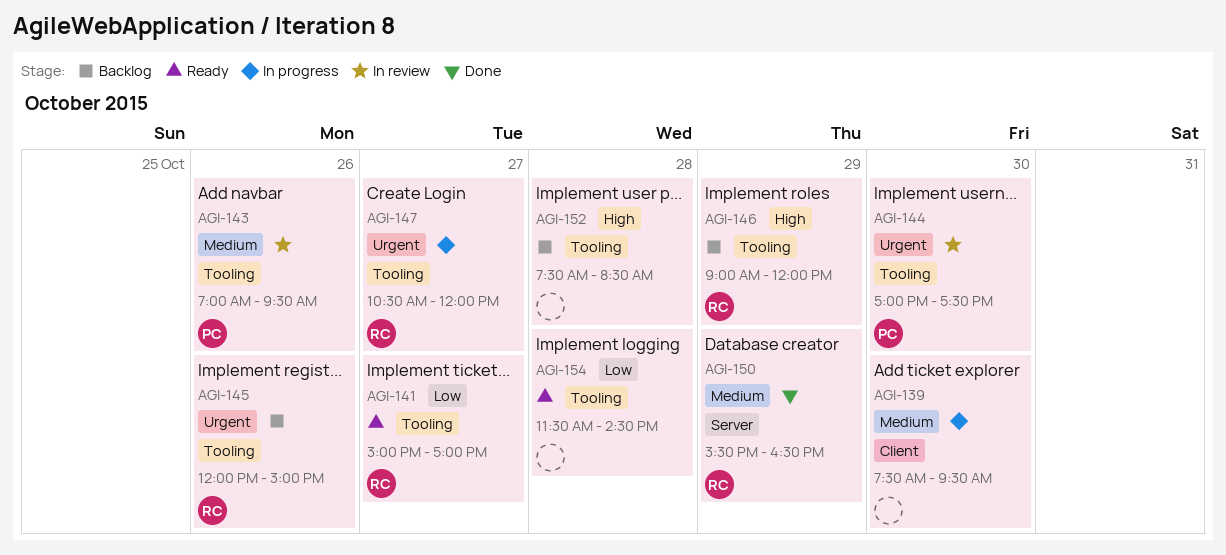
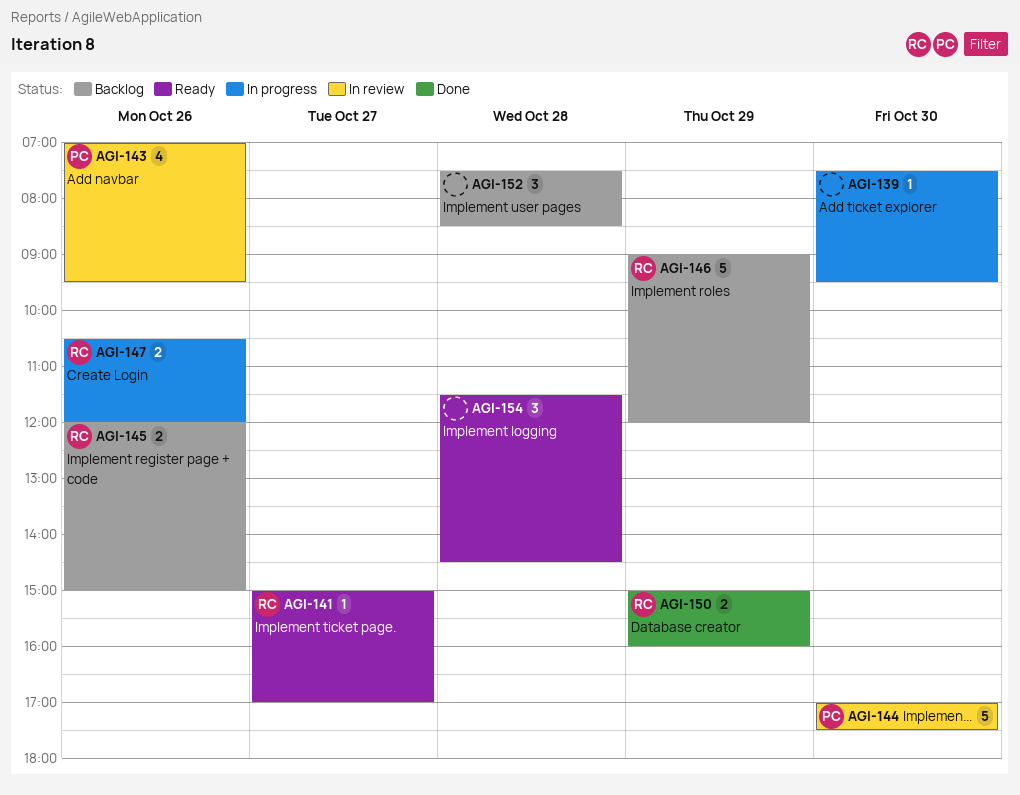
AGI-147, day: Oct 27 -> Oct 26
AGI-150, begins: 15:30 -> 15:00
AGI-150, ends: 16:30 -> 16:00

